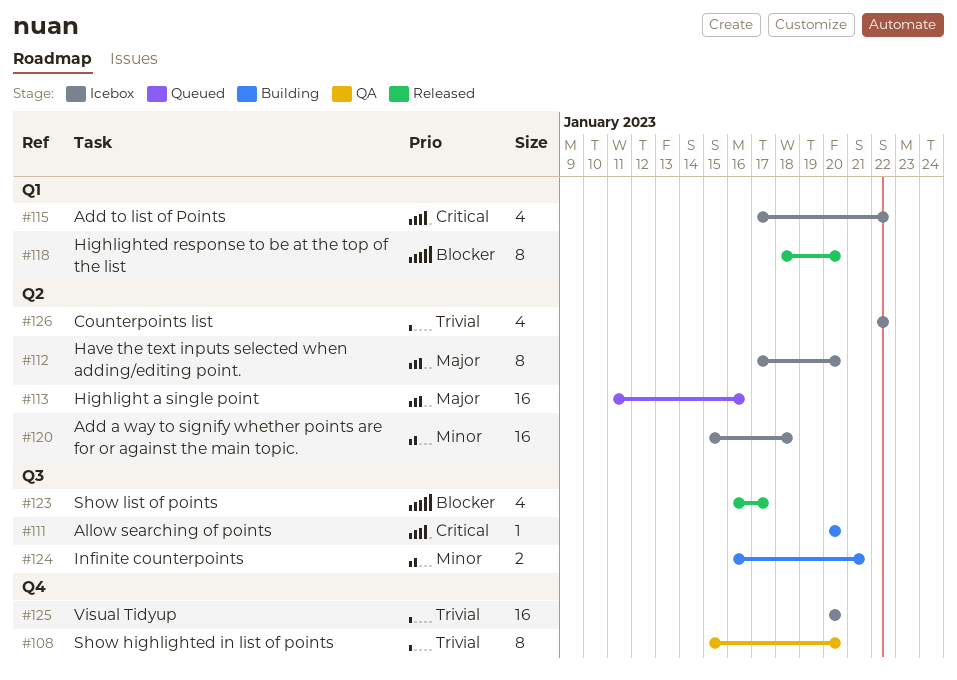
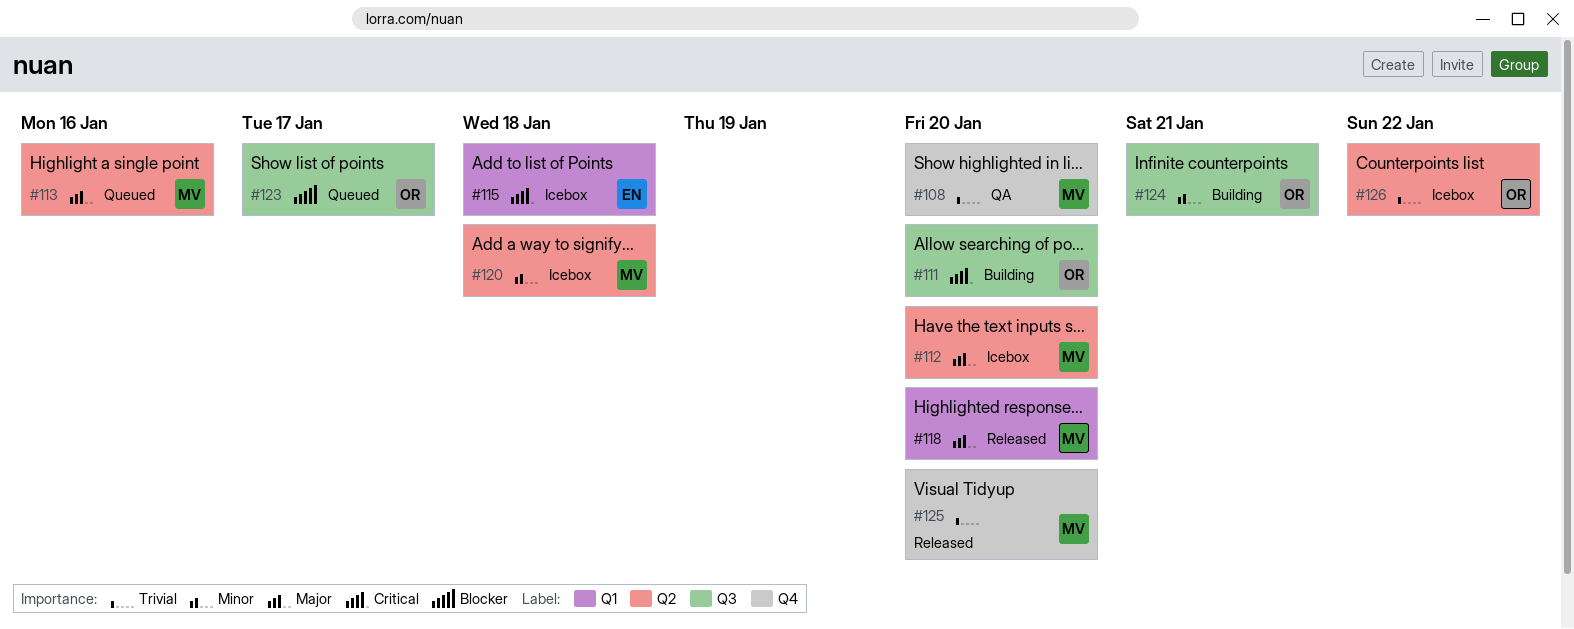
#115, due: Jan 22 -> Jan 18
#118, priority: Blocker -> Major
#123, status: Released -> Queued
#125, status: Icebox -> Released

